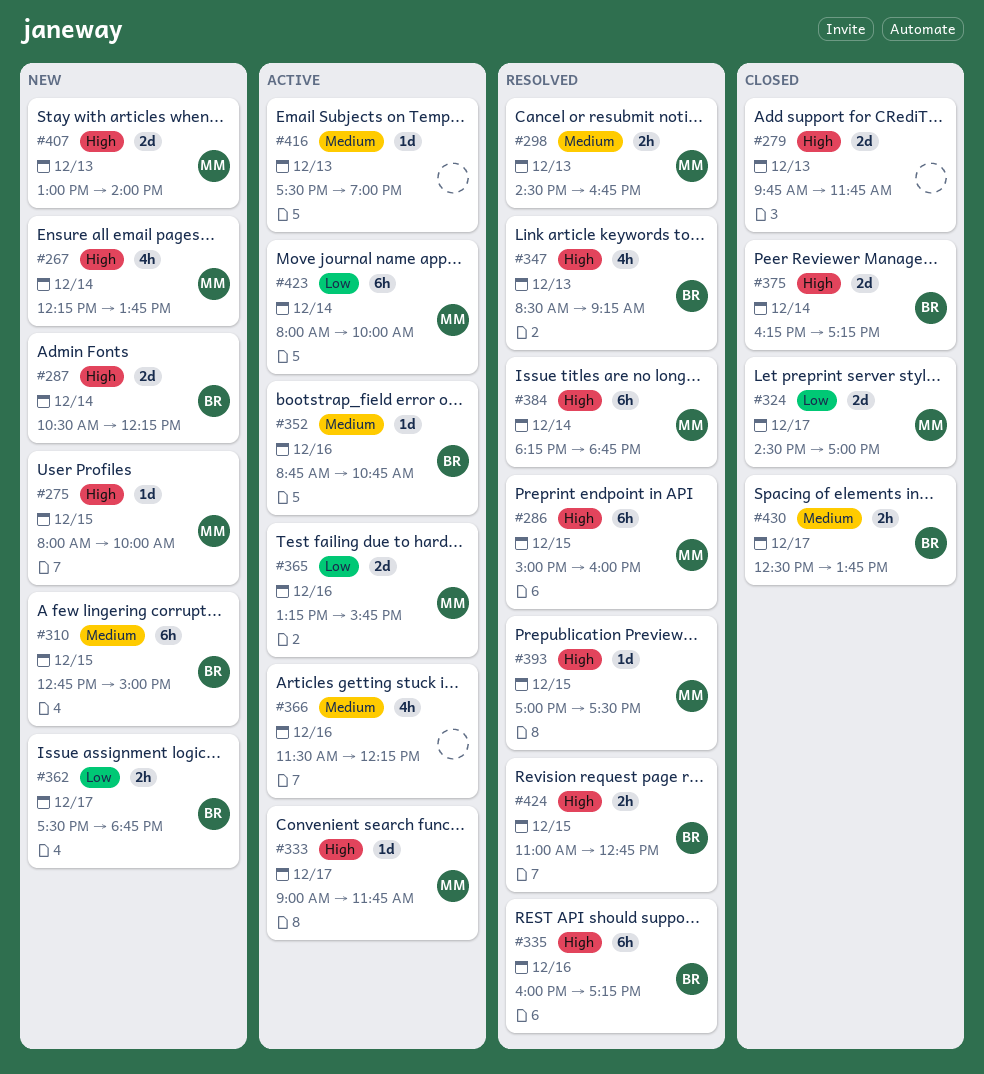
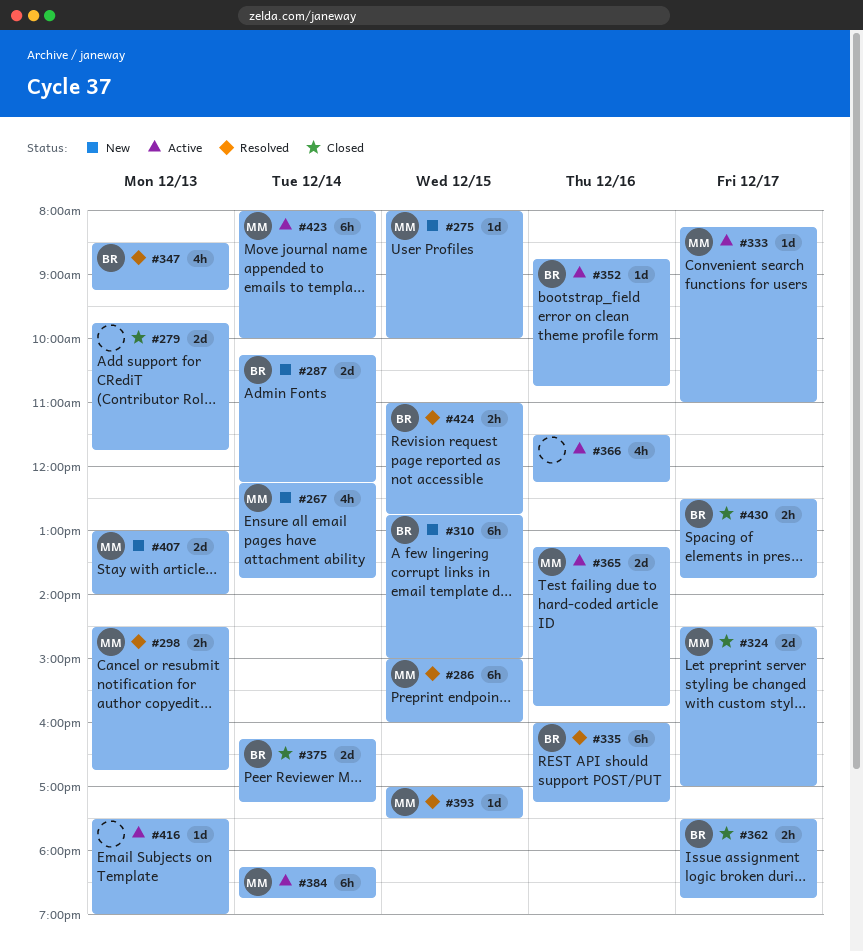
#287, begins: 10:30 -> 10:15
#333, begins: 09:00 -> 08:15
#333, ends: 11:45 -> 11:00
#362, status: New -> Closed
#384, status: Resolved -> Active

